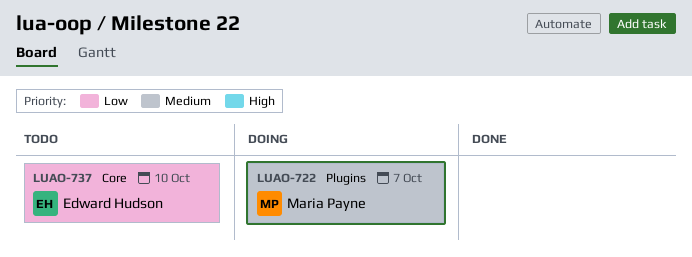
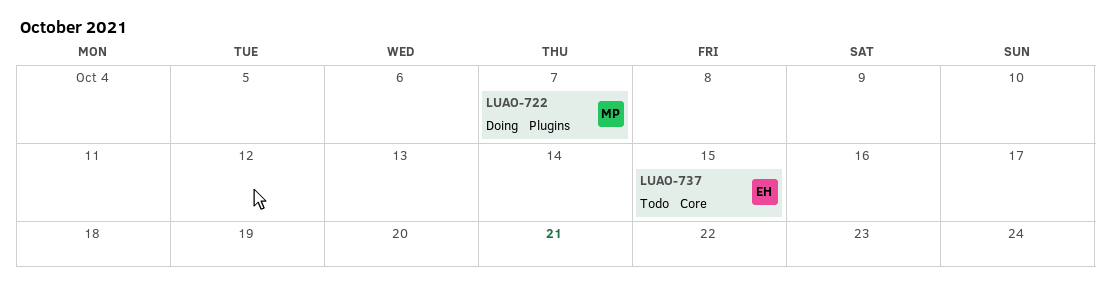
LUAO-737, due: Oct 10 -> Oct 15

